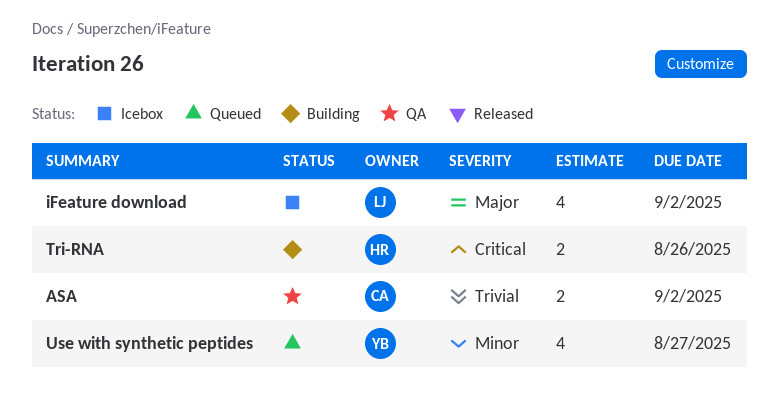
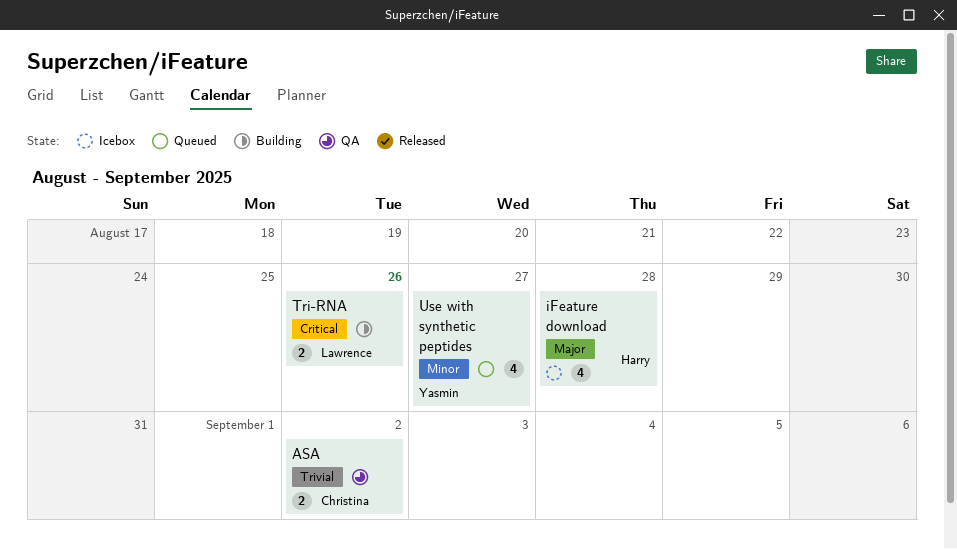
iFeature download, owner: Lawrence -> Harry
iFeature download, due: Sep 2 -> Aug 28
Tri-RNA, owner: Harry -> Lawrence

